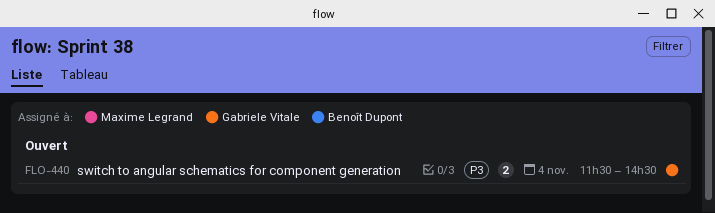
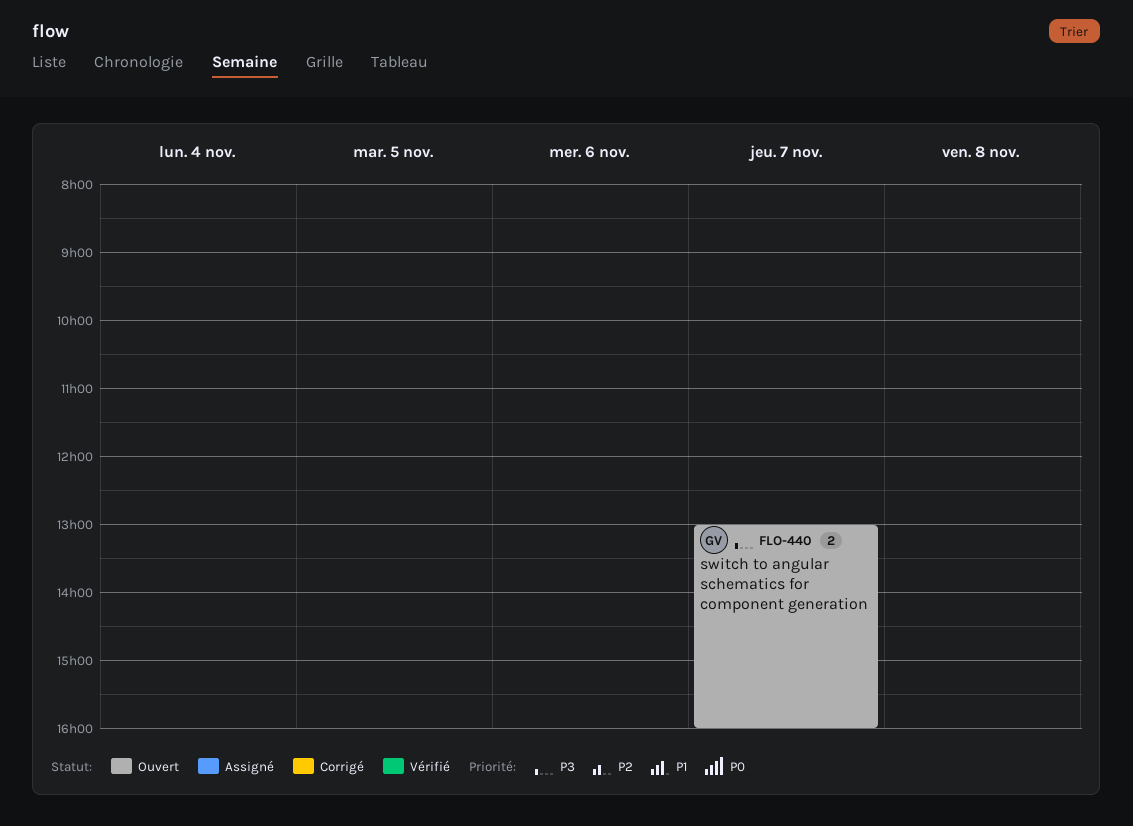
FLO-440, day: Nov 4 -> Nov 7
FLO-440, begins: 11:30 -> 13:00
FLO-440, ends: 14:30 -> 16:00

